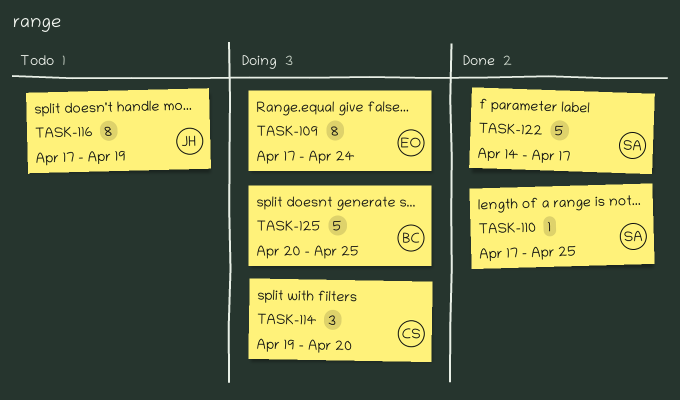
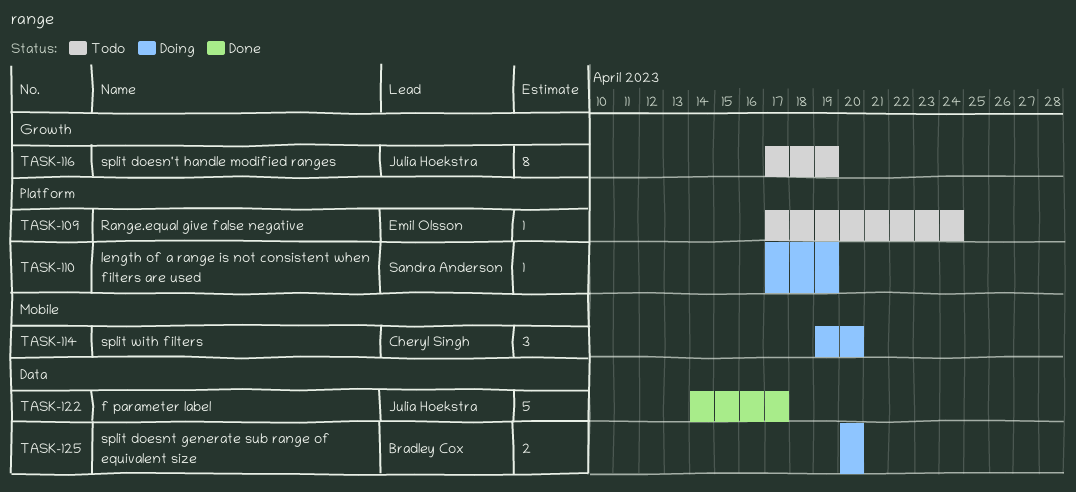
TASK-109, status: Doing -> Todo
TASK-109, estimate: 8 -> 1
TASK-110, status: Done -> Doing
TASK-110, due: Apr 25 -> Apr 19
TASK-122, owner: Sandra Anderson -> Julia Hoekstra
TASK-125, estimate: 5 -> 2
TASK-125, due: Apr 25 -> Apr 20

